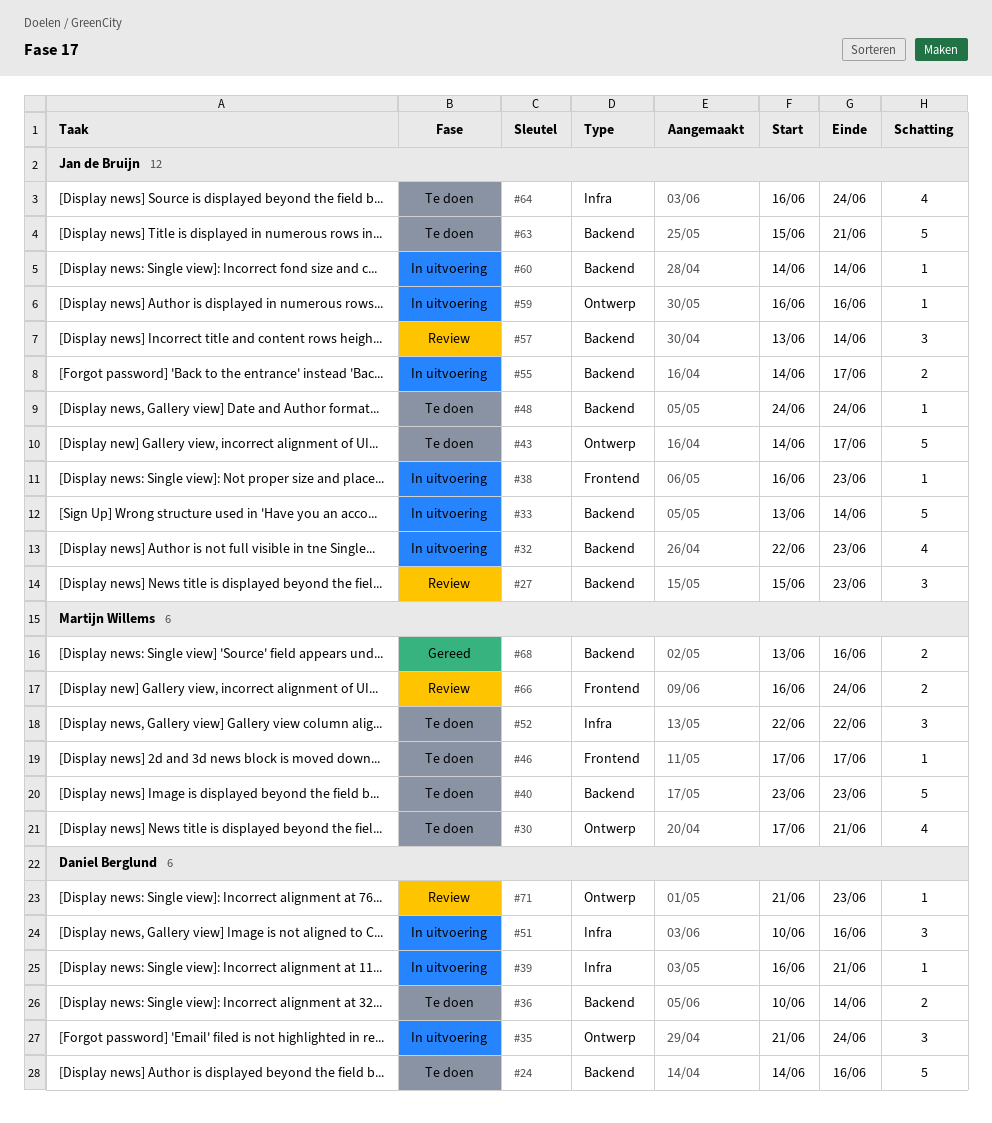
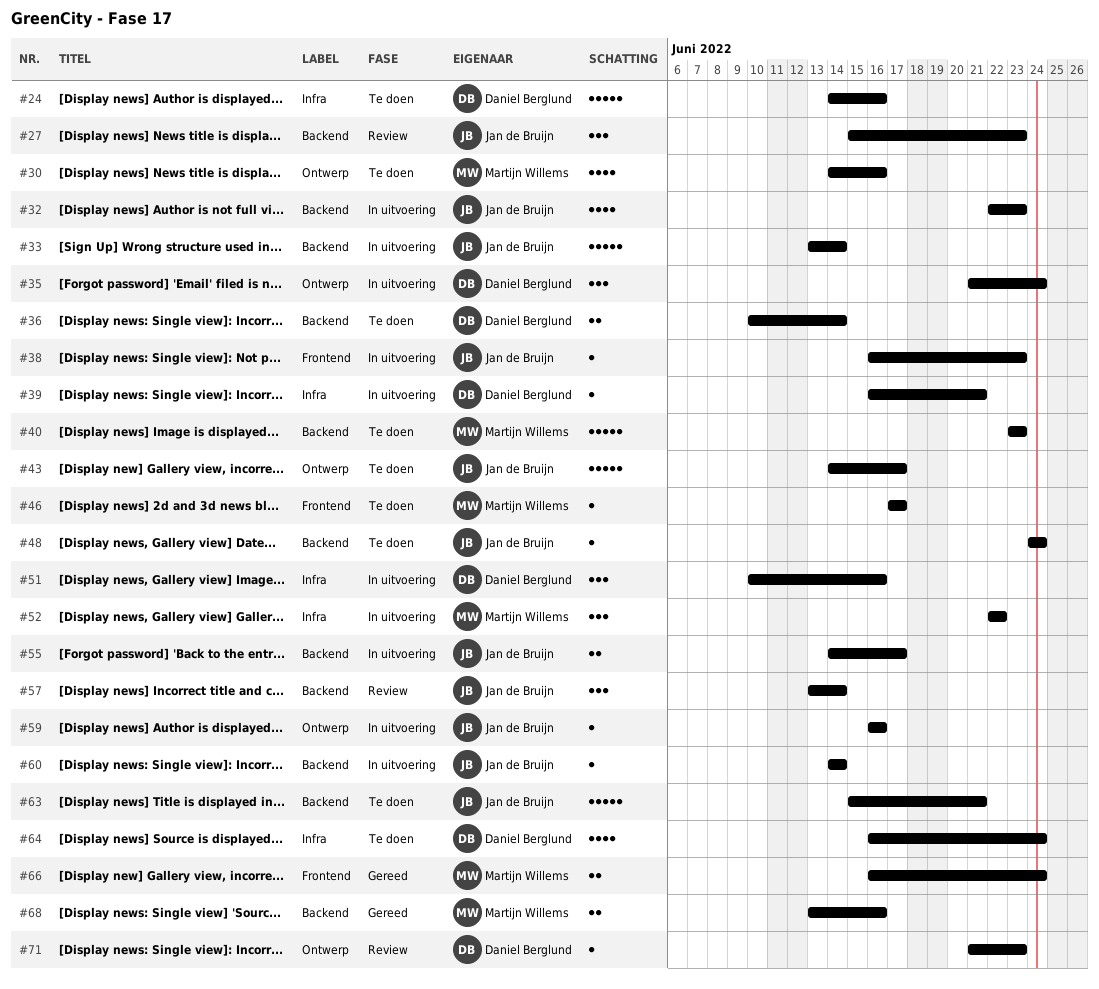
#24, label: Backend -> Infra
#30, start: Jun 17 -> Jun 14
#30, due: Jun 21 -> Jun 16
#52, status: Te doen -> In uitvoering
#64, owner: Jan de Bruijn -> Daniel Berglund
#66, status: Review -> Gereed

